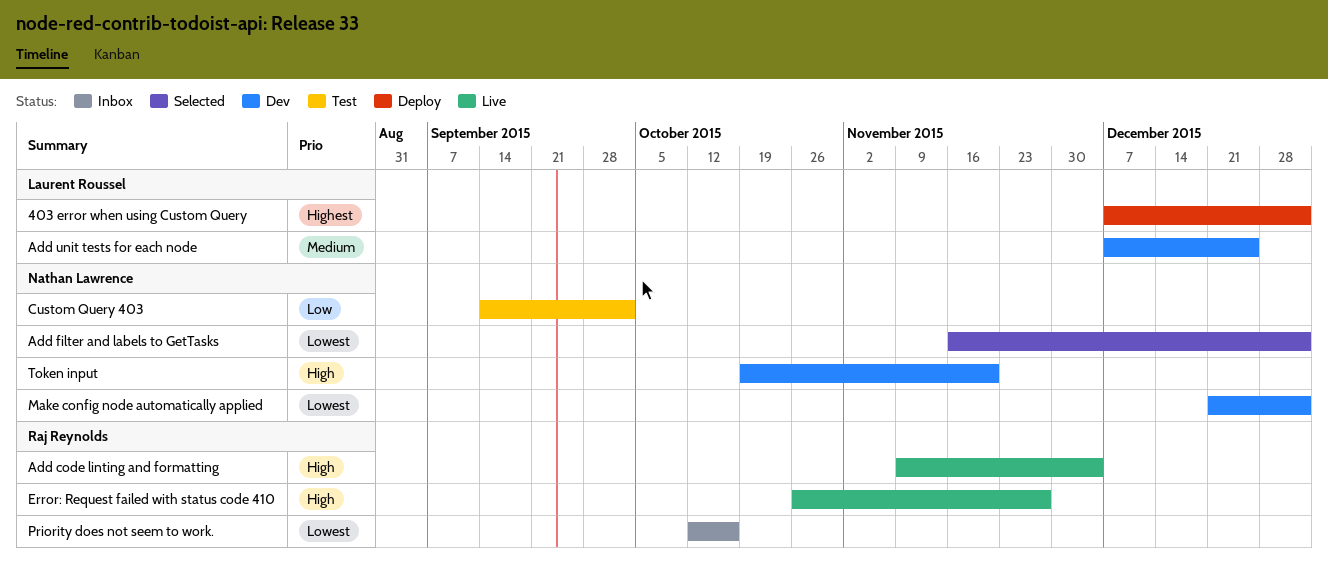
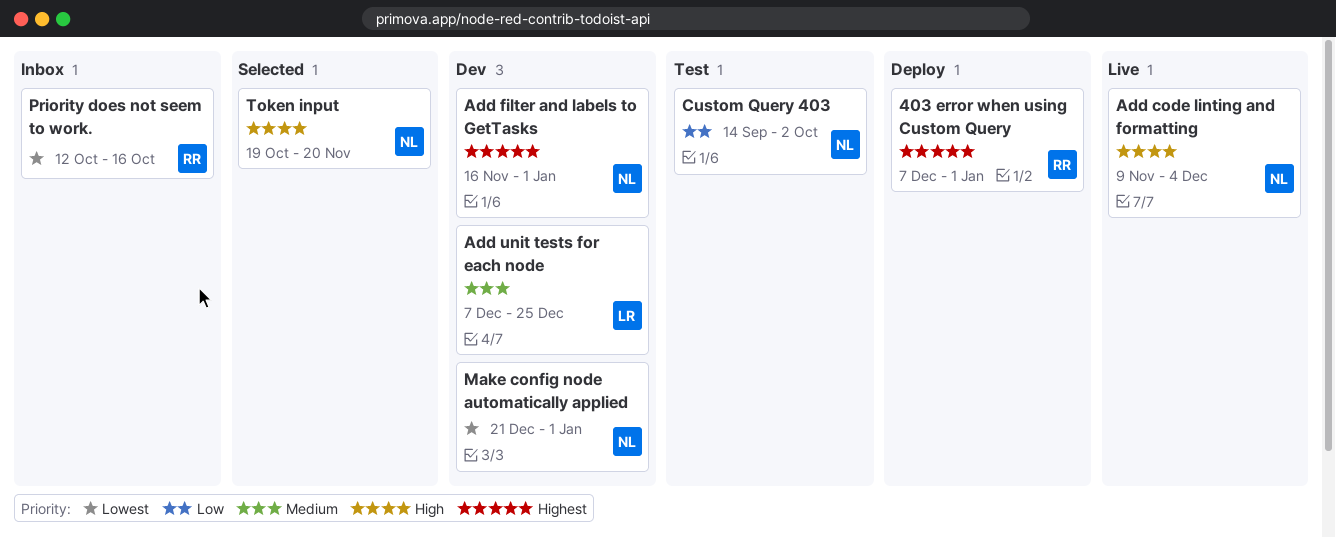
403 error when using Custom Query, owner: Laurent Roussel -> Raj Reynolds
Add code linting and formatting, owner: Raj Reynolds -> Nathan Lawrence
Add filter and labels to GetTasks, status: Selected -> Dev
Add filter and labels to GetTasks, priority: Lowest -> Highest
Error: Request failed with status code 410: present -> none
Token input, status: Dev -> Selected

